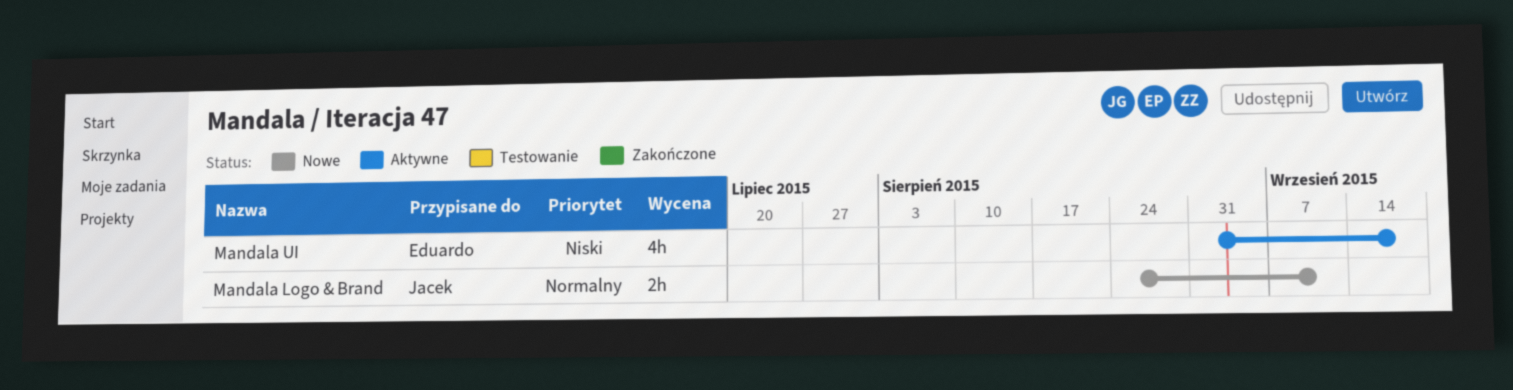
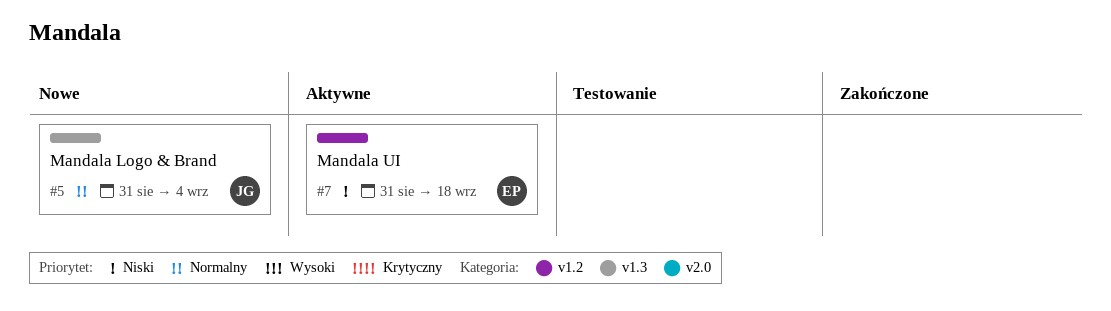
Mandala Logo & Brand, start: Aug 24 -> Aug 31
Mandala Logo & Brand, due: Sep 11 -> Sep 4

